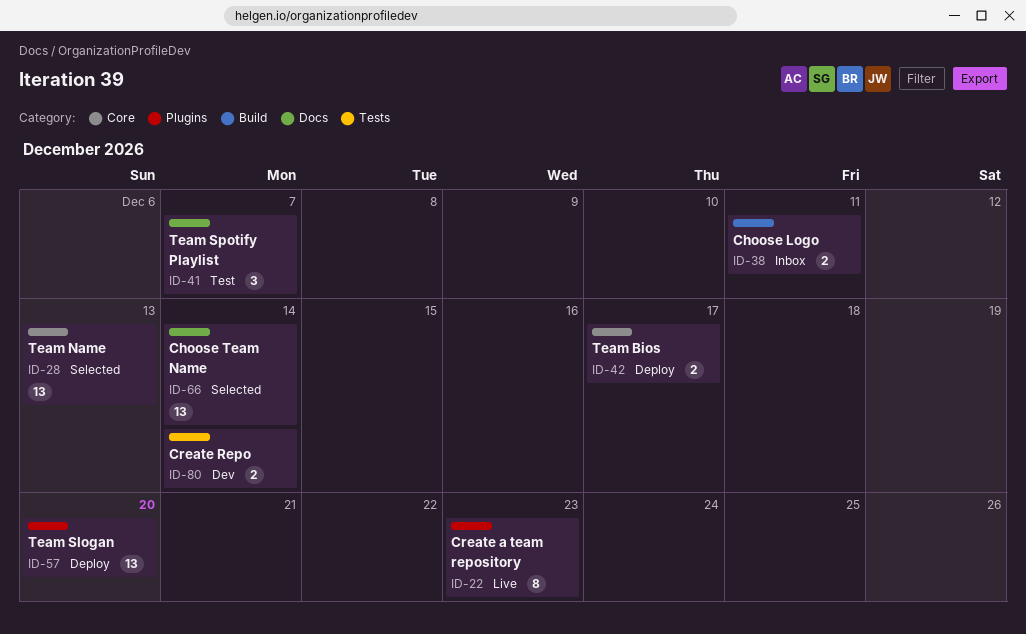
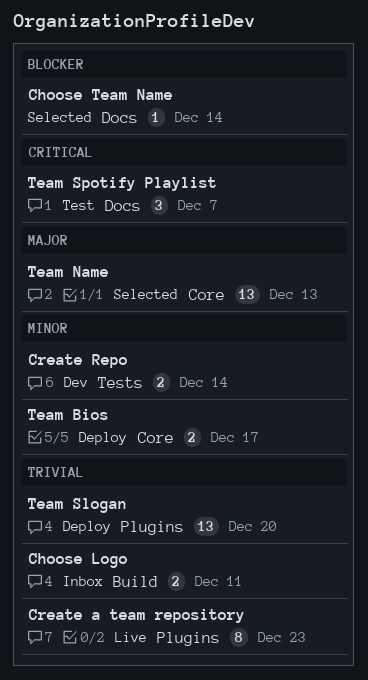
Choose Team Name, estimate: 13 -> 1

